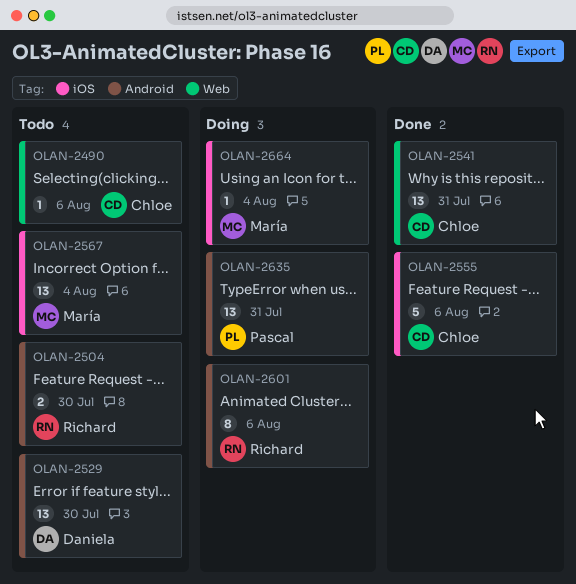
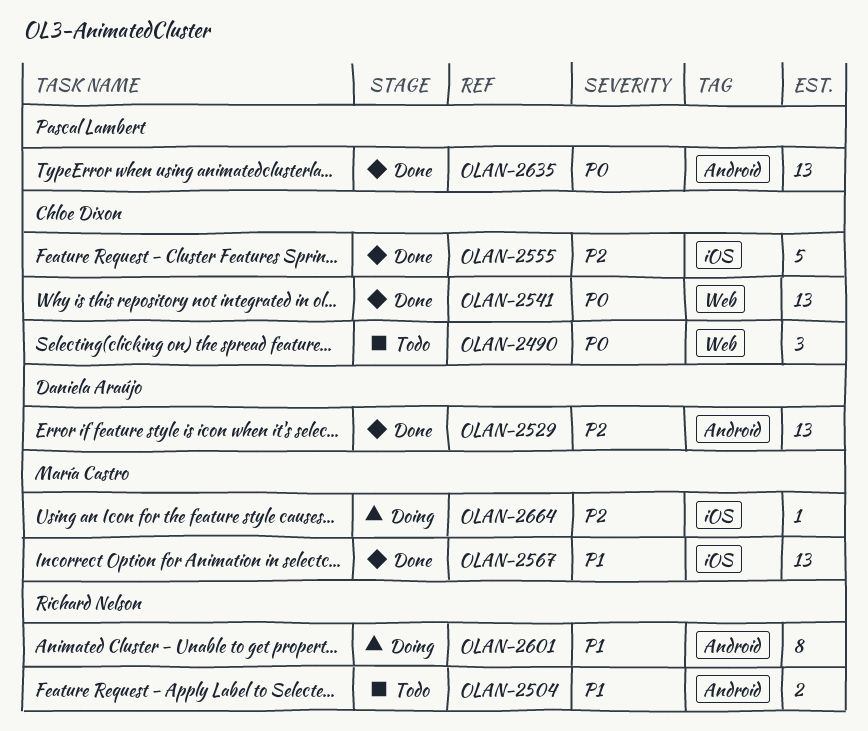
OLAN-2490, estimate: 1 -> 3
OLAN-2529, status: Todo -> Done
OLAN-2567, status: Todo -> Done
OLAN-2635, status: Doing -> Done

